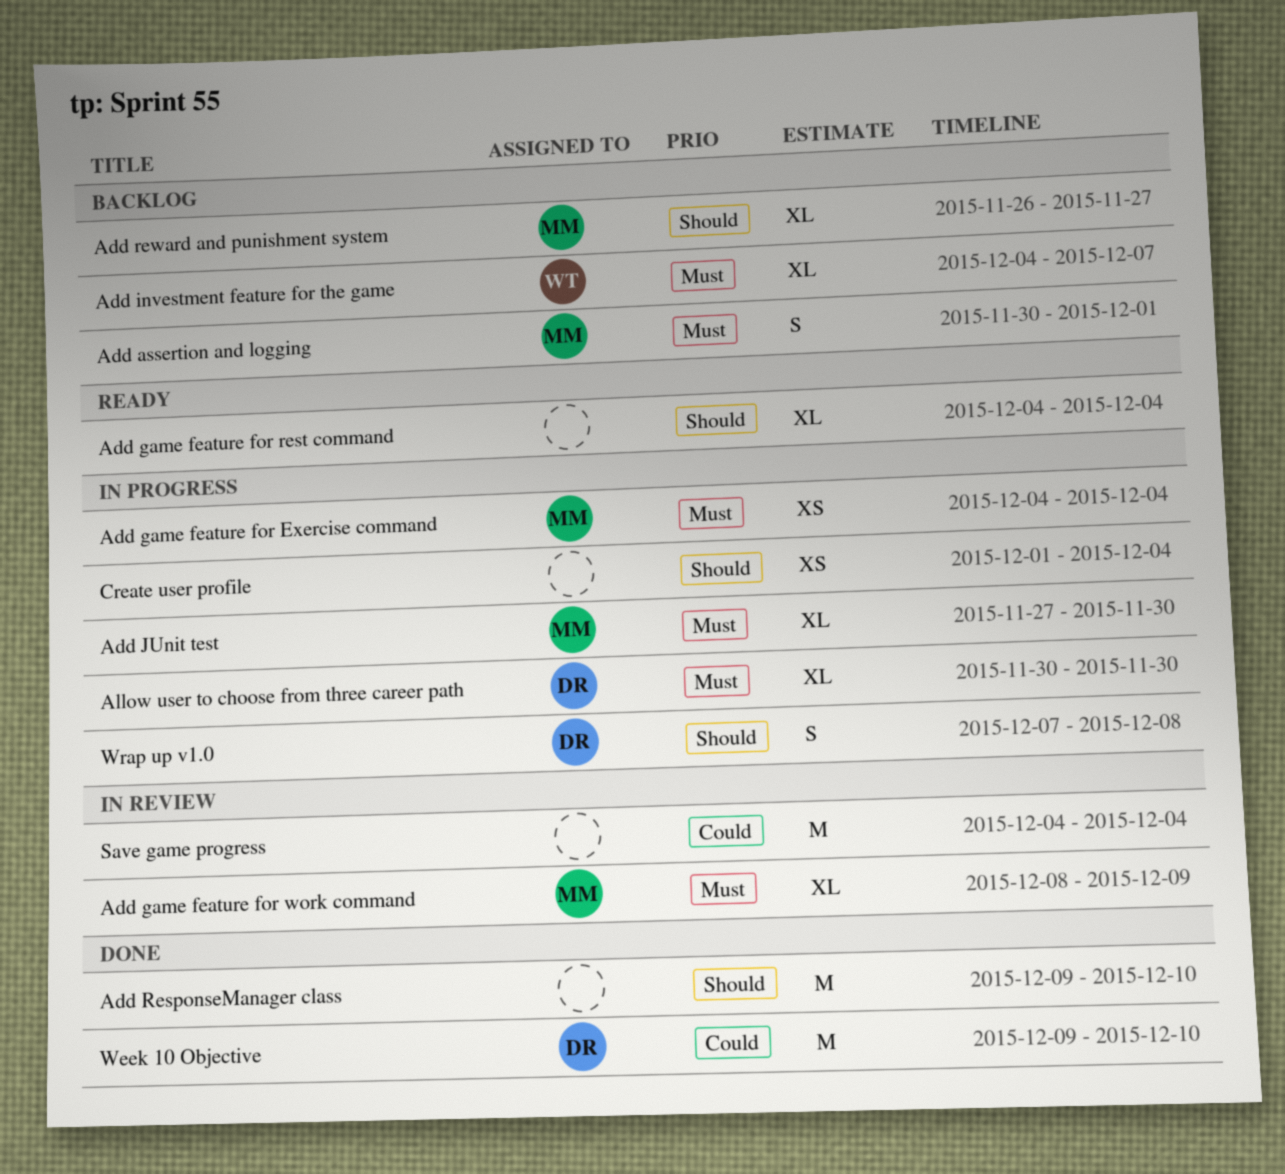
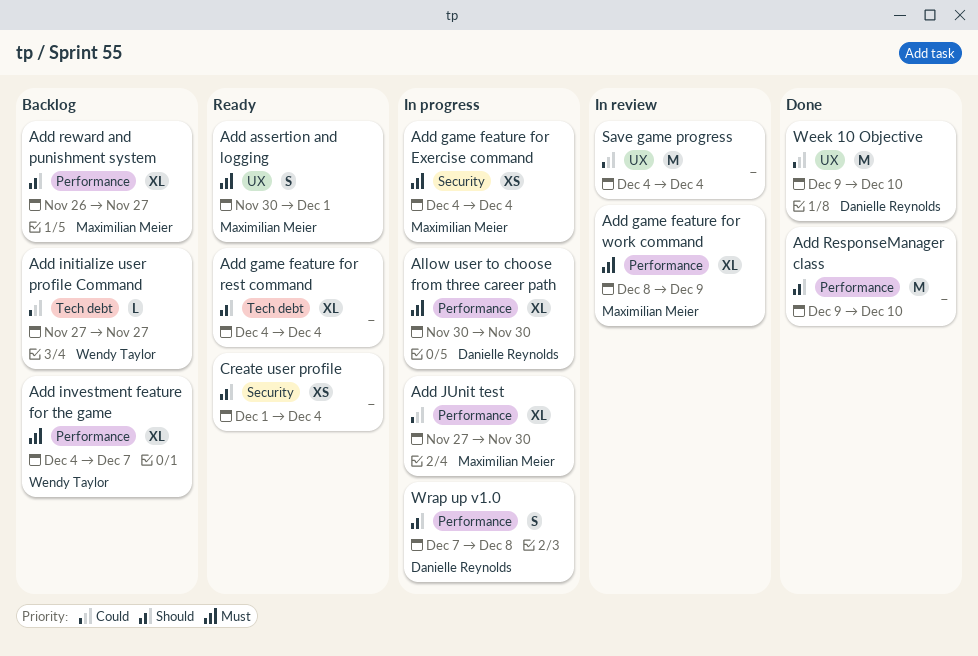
Add assertion and logging, status: Backlog -> Ready
Add initialize user profile Command: none -> present
Add JUnit test, priority: Must -> Could
Create user profile, status: In progress -> Ready

